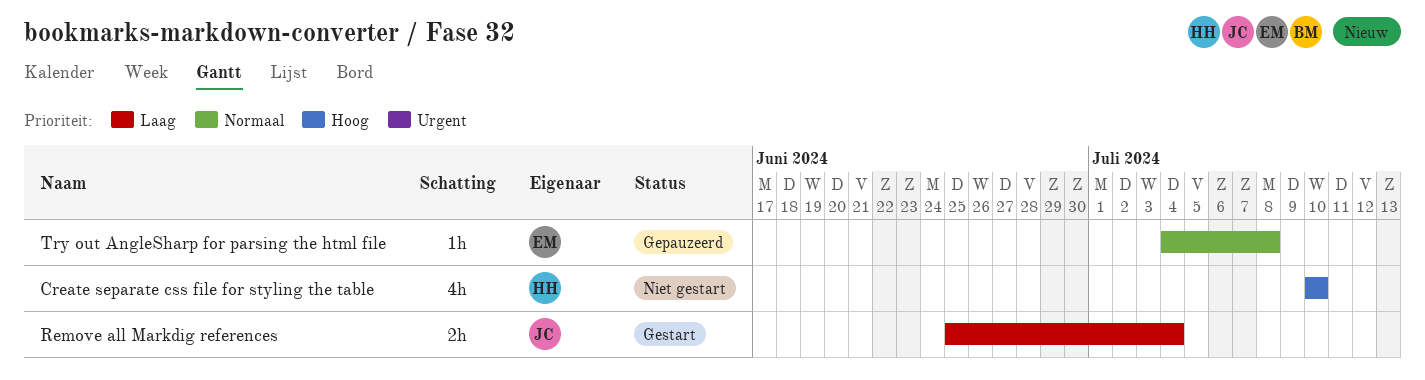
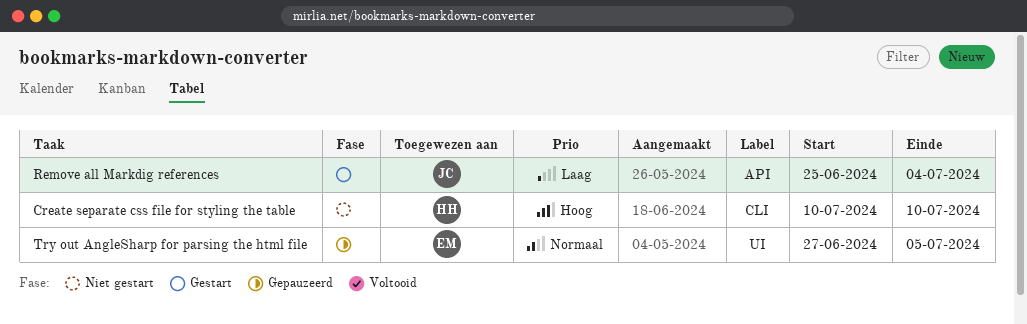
Try out AngleSharp for parsing the html file, start: Jul 4 -> Jun 27
Try out AngleSharp for parsing the html file, due: Jul 8 -> Jul 5

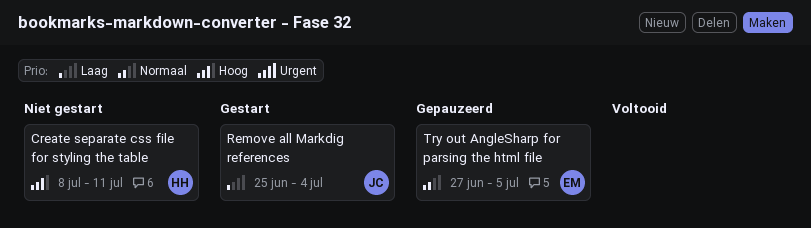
Create separate css file for styling the table, start: Jul 10 -> Jul 8
Create separate css file for styling the table, due: Jul 10 -> Jul 11

